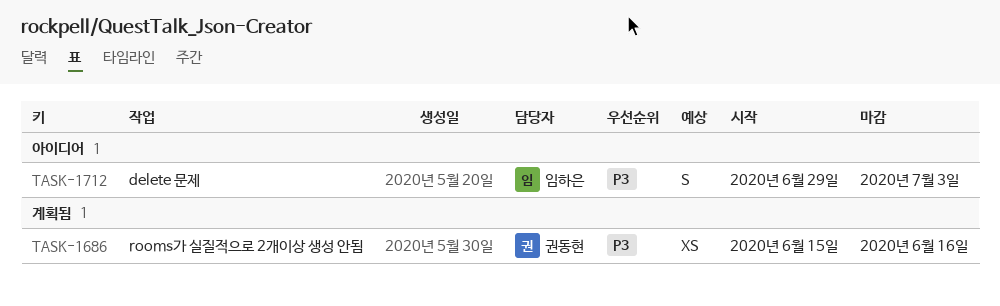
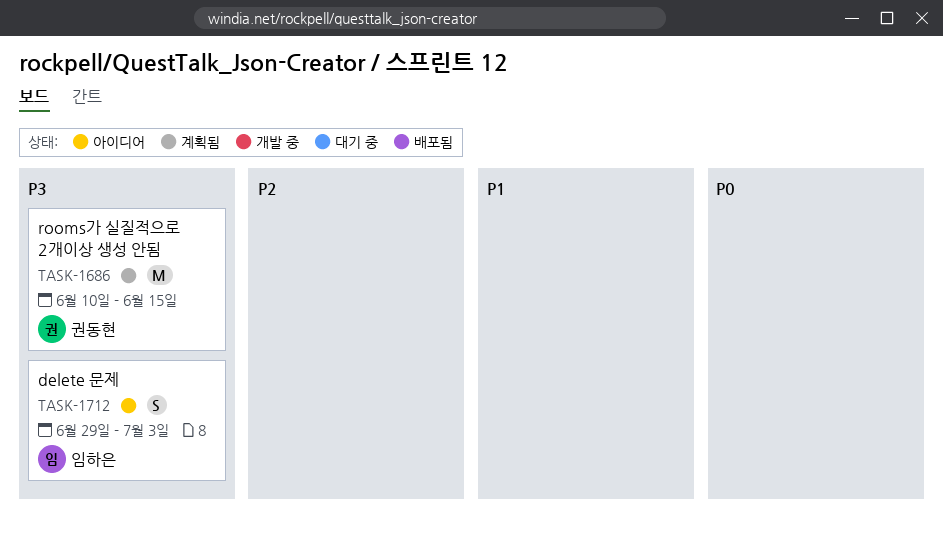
TASK-1686, estimate: XS -> M
TASK-1686, start: Jun 15 -> Jun 10
TASK-1686, due: Jun 16 -> Jun 15

